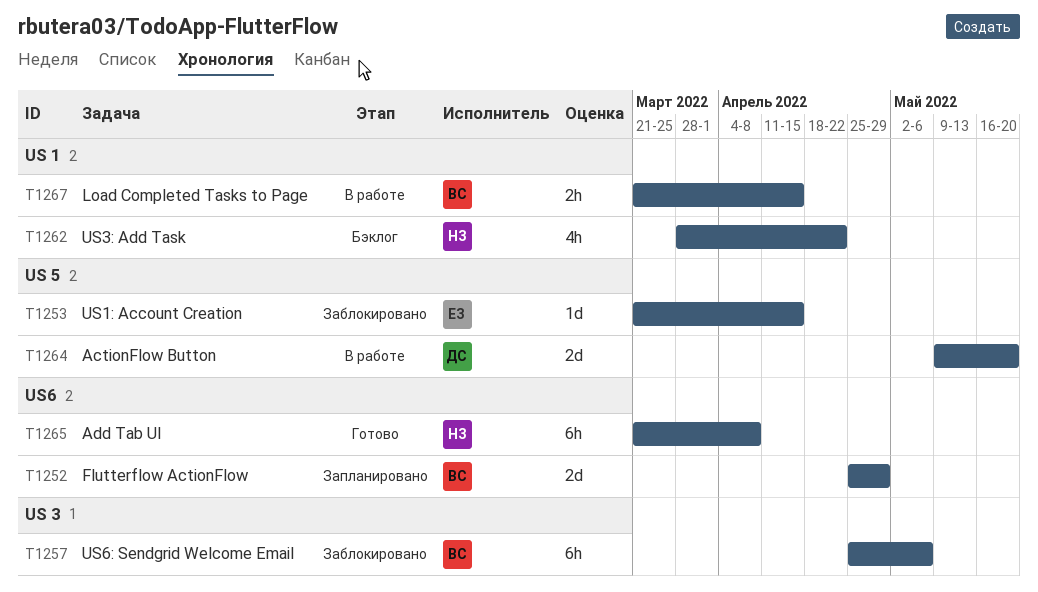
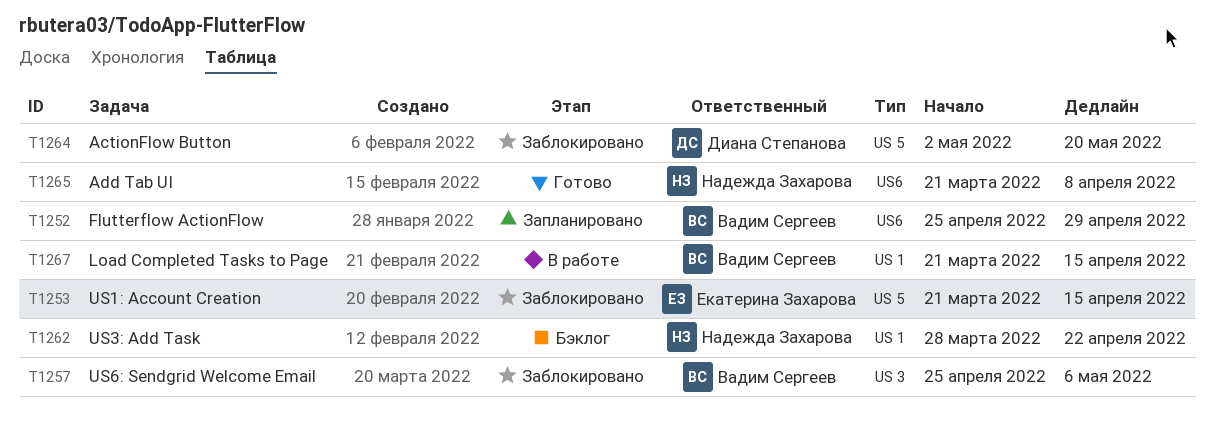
T1264, status: В работе -> Заблокировано
T1264, start: May 9 -> May 2

